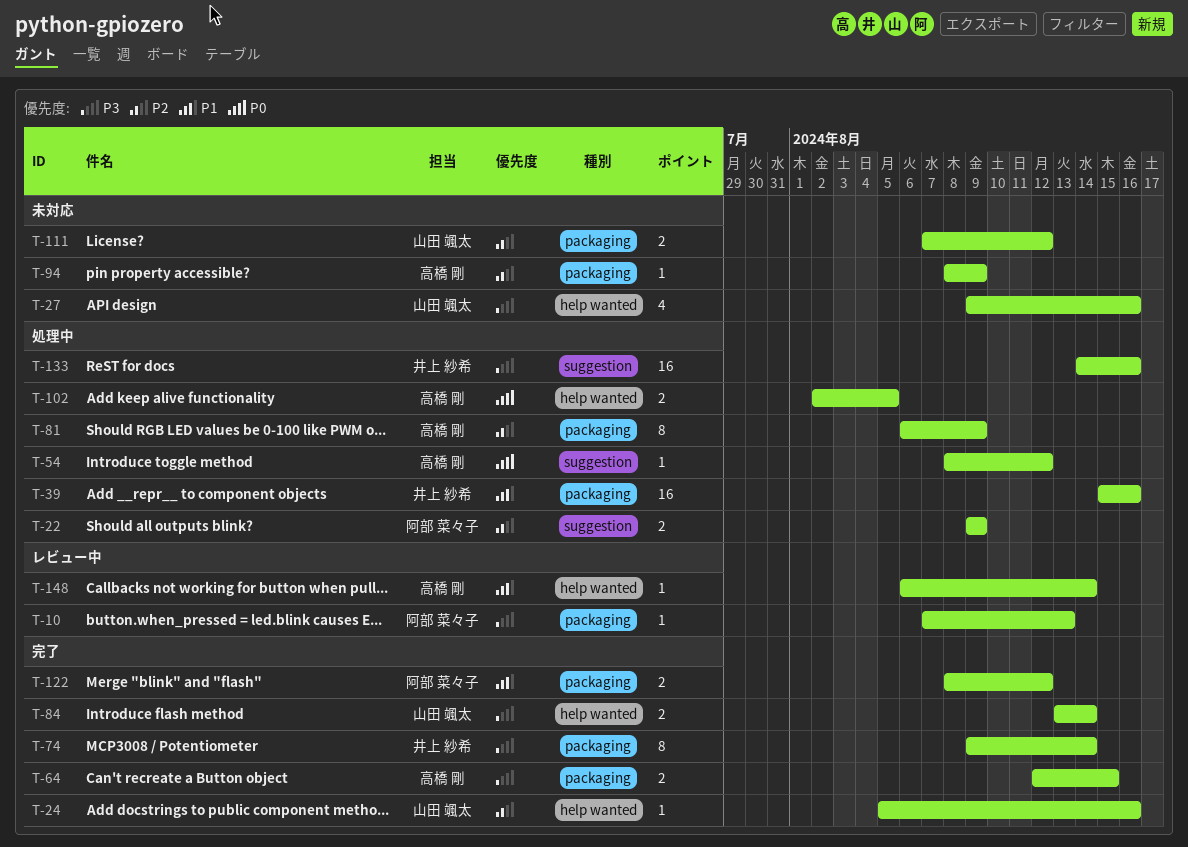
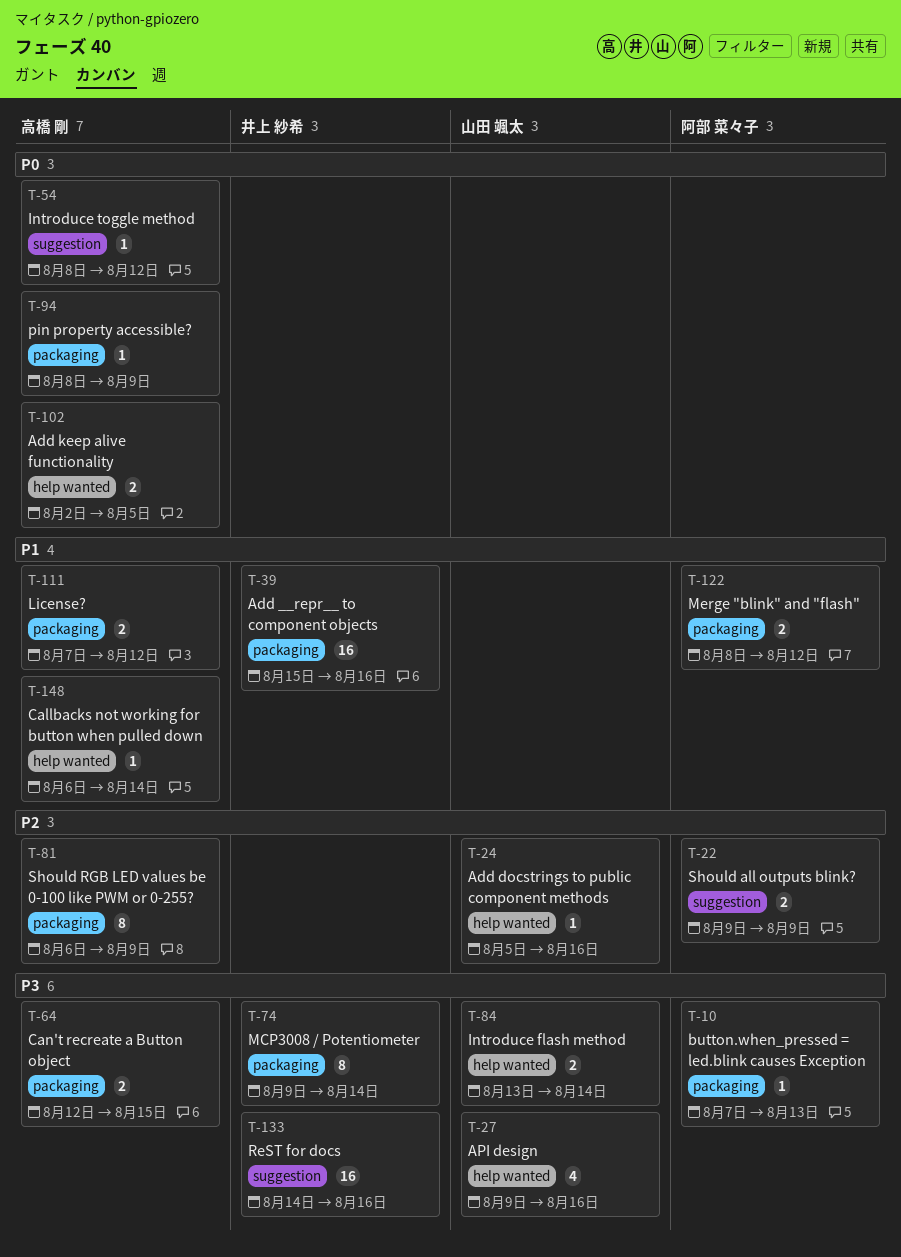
T-94, priority: P2 -> P0
T-111, owner: 山田 颯太 -> 高橋 剛
T-111, priority: P2 -> P1

